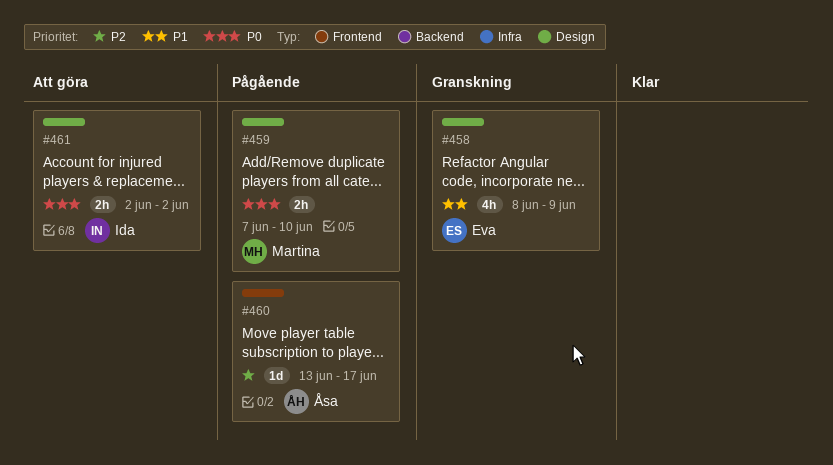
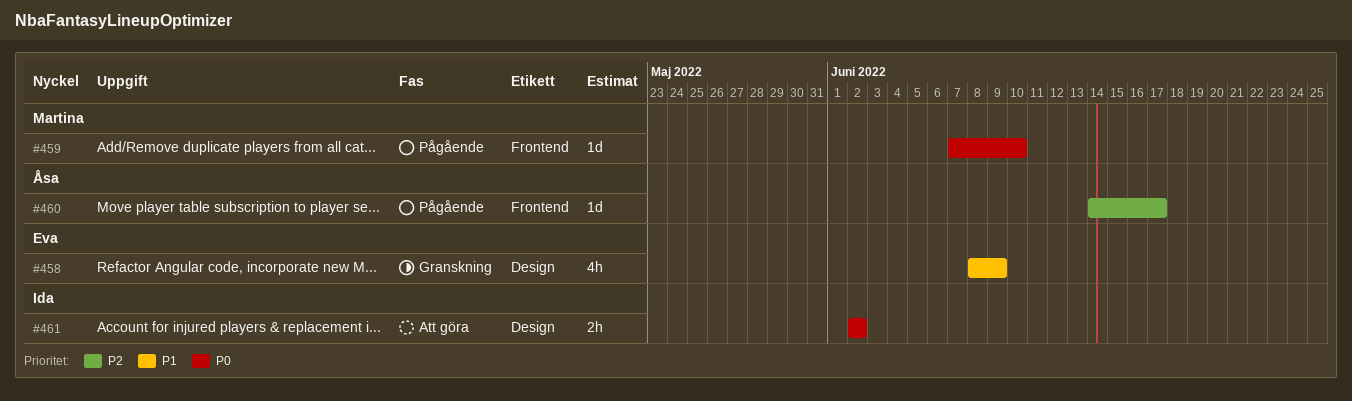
#459, label: Design -> Frontend
#459, estimate: 2h -> 1d
#460, start: Jun 13 -> Jun 14

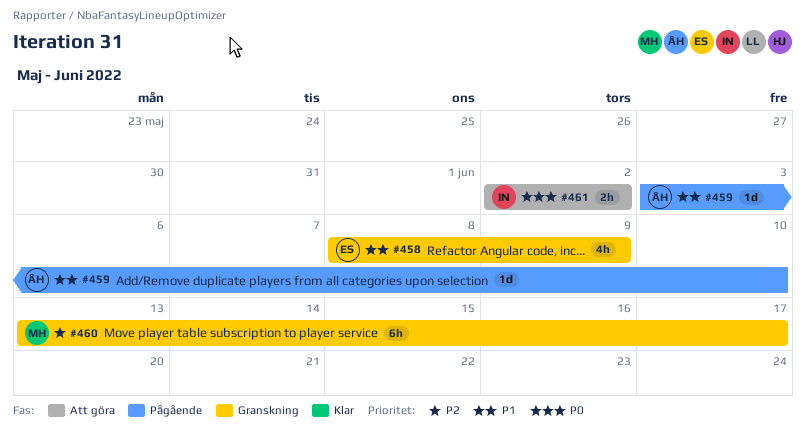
#459, owner: Martina -> Åsa
#459, priority: P0 -> P1
#459, start: Jun 7 -> Jun 3
#460, status: Pågående -> Granskning
#460, owner: Åsa -> Martina
#460, estimate: 1d -> 6h
#460, start: Jun 14 -> Jun 13

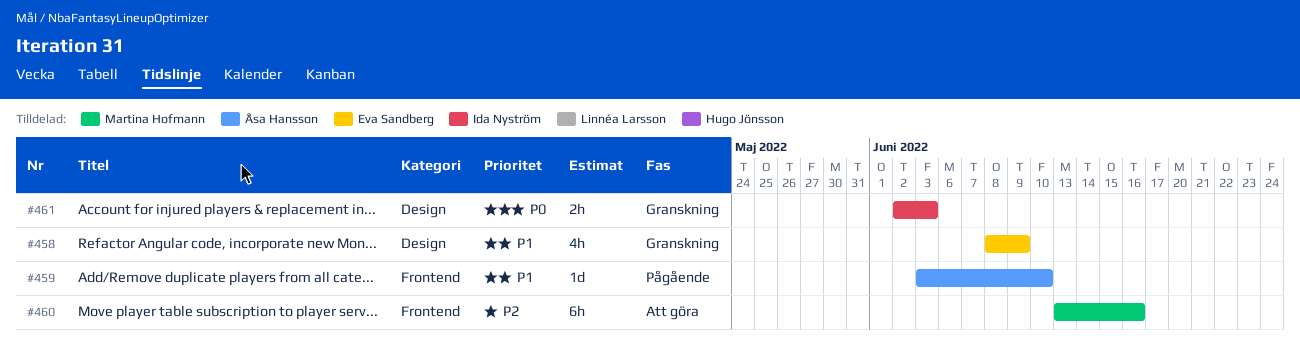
#460, status: Granskning -> Att göra
#460, due: Jun 17 -> Jun 16
#461, status: Att göra -> Granskning
#461, due: Jun 2 -> Jun 3

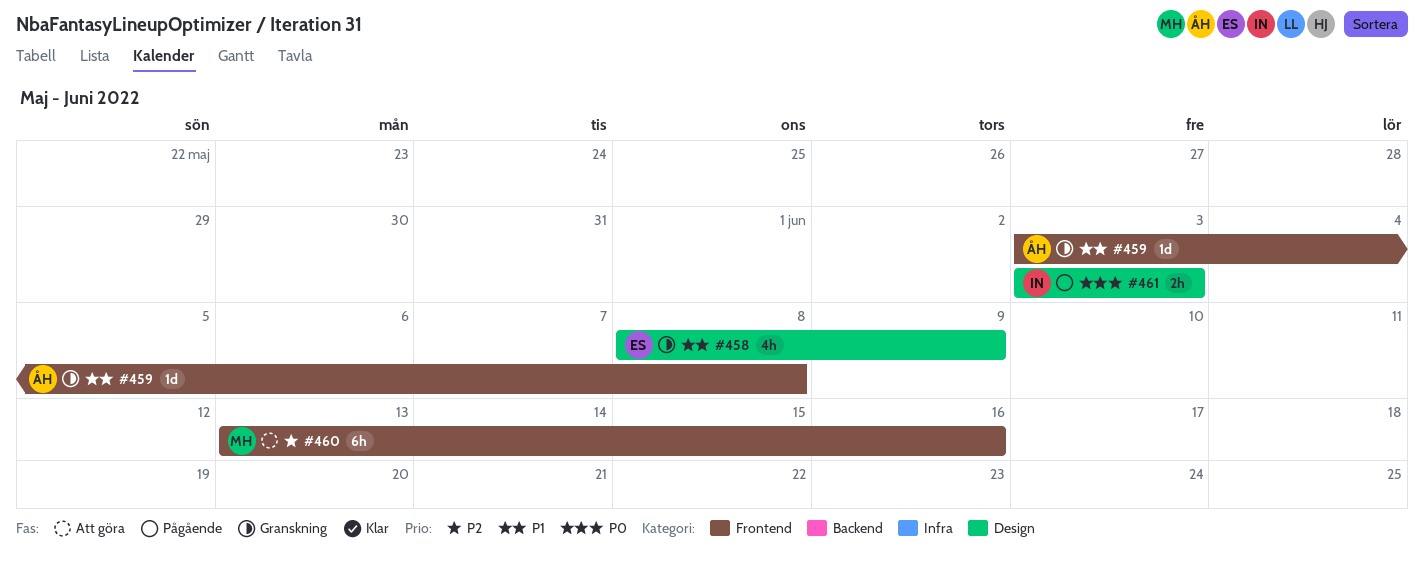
#459, status: Pågående -> Granskning
#459, due: Jun 10 -> Jun 8
#461, status: Granskning -> Pågående
#461, start: Jun 2 -> Jun 3

